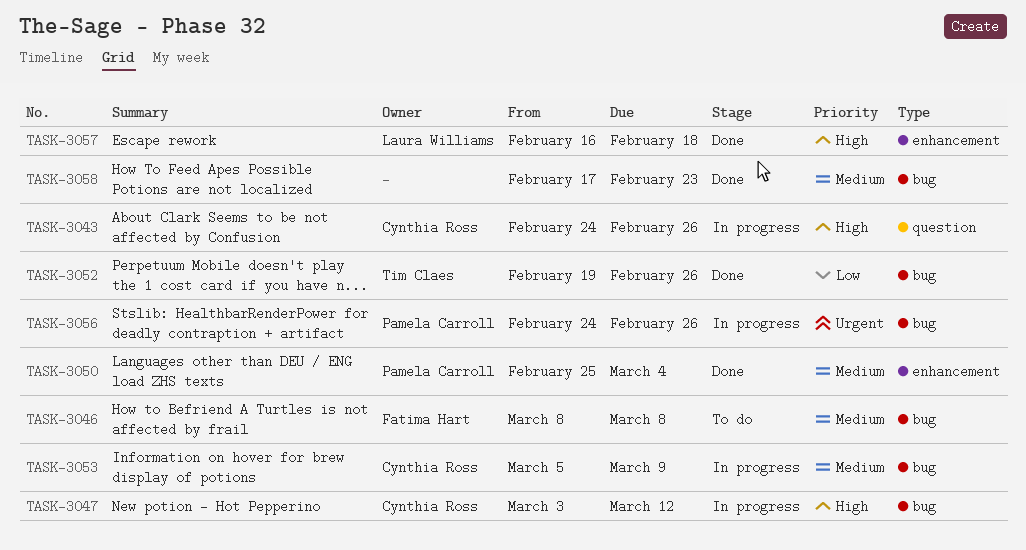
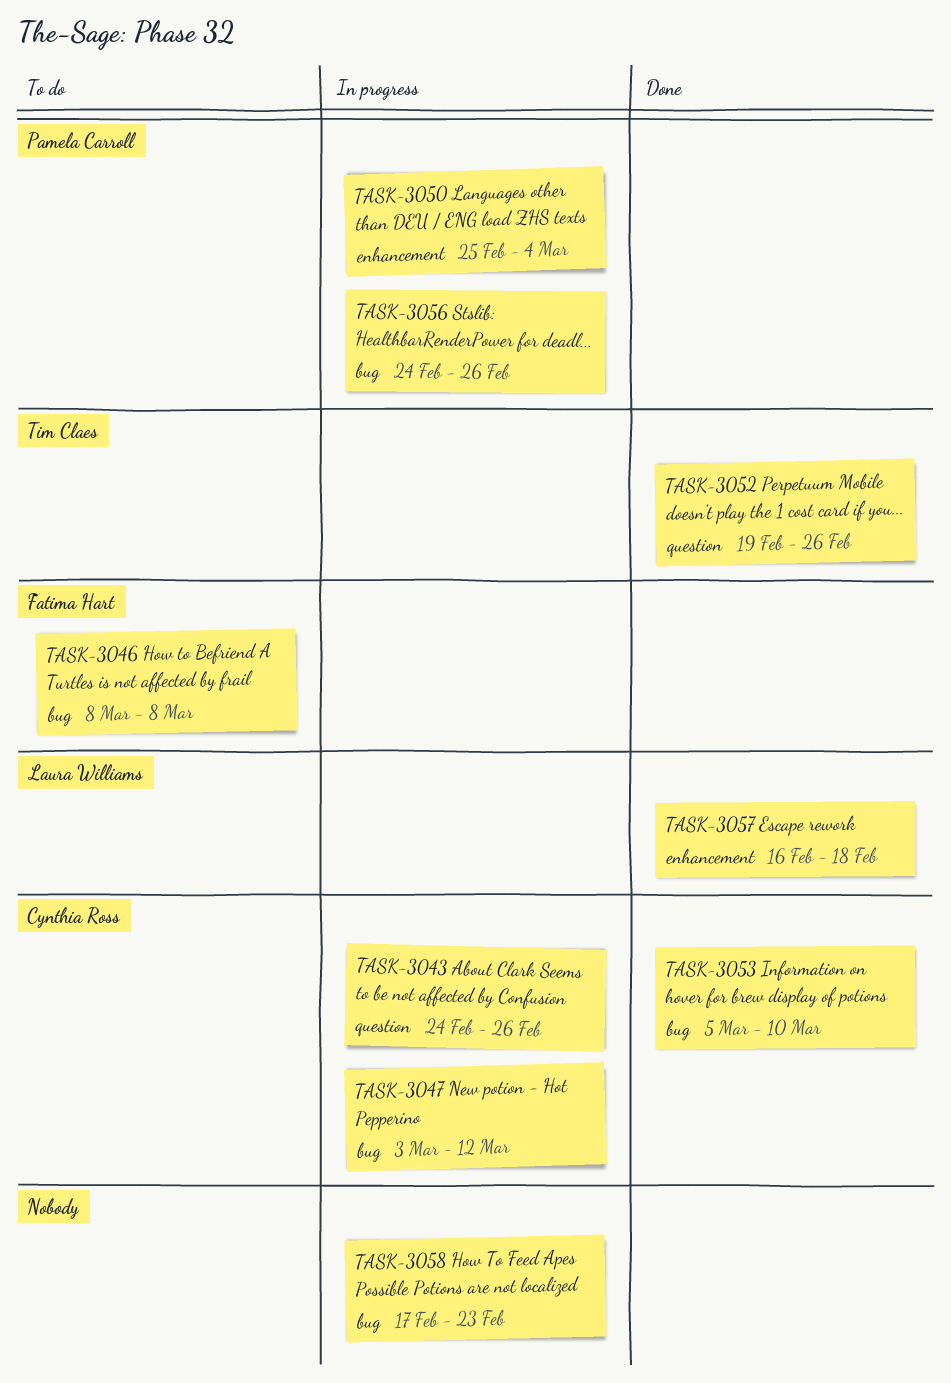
TASK-3050, status: Done -> In progress
TASK-3052, label: bug -> question
TASK-3053, status: In progress -> Done
TASK-3053, due: Mar 9 -> Mar 10
TASK-3058, status: Done -> In progress

